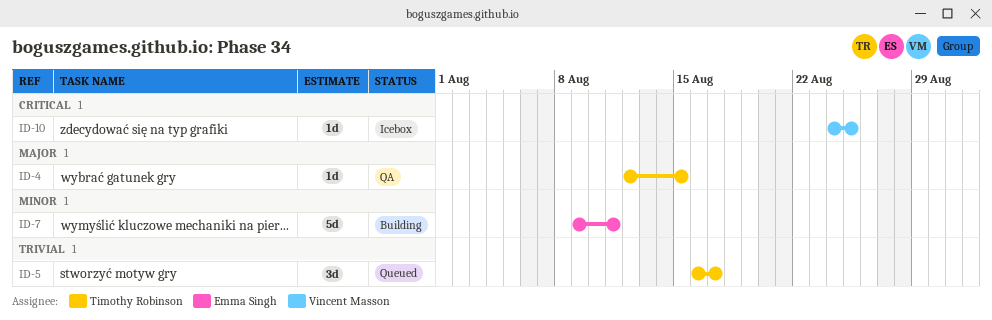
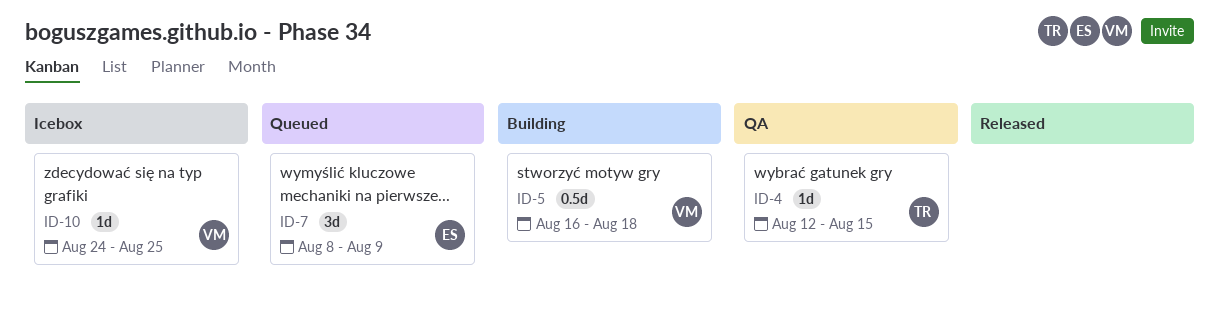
ID-5, status: Queued -> Building
ID-5, owner: Timothy Robinson -> Vincent Masson
ID-5, estimate: 3d -> 0.5d
ID-5, due: Aug 17 -> Aug 18
ID-7, status: Building -> Queued
ID-7, estimate: 5d -> 3d
ID-7, start: Aug 9 -> Aug 8
ID-7, due: Aug 11 -> Aug 9

